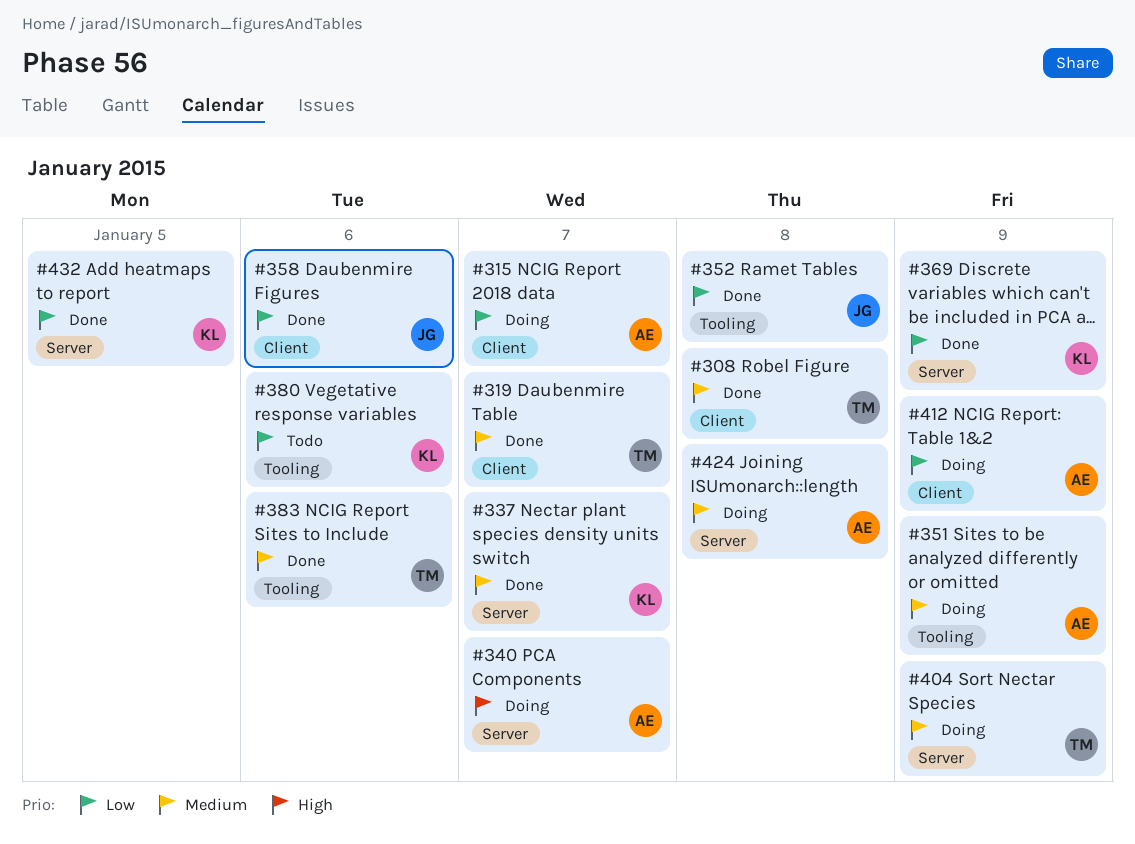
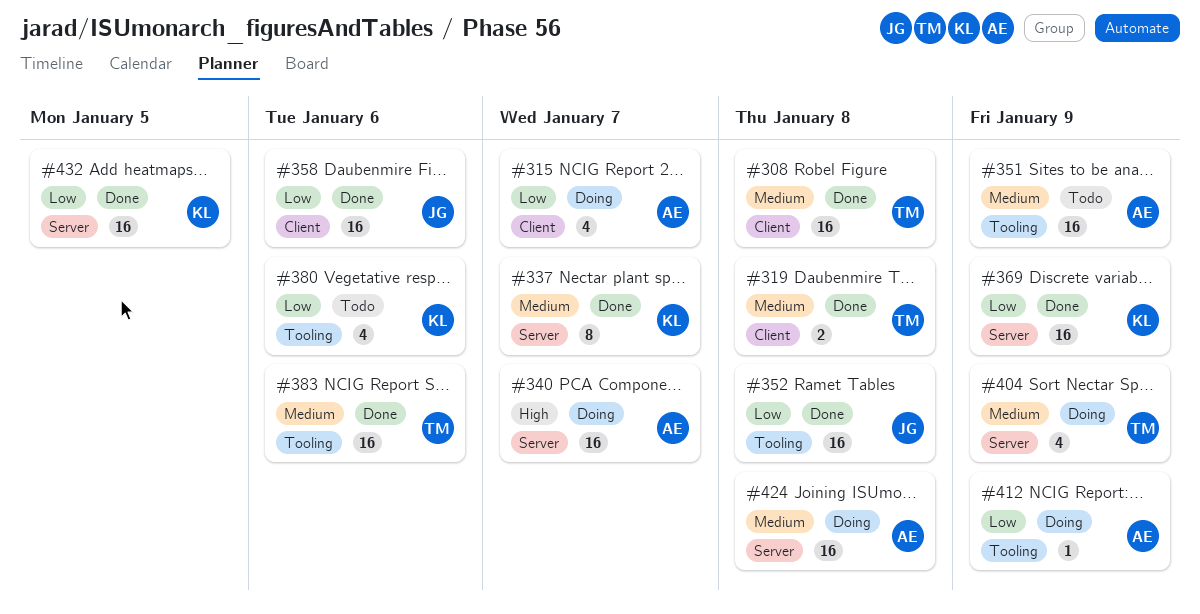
#319, due: Jan 7 -> Jan 8
#351, status: Doing -> Todo
#412, label: Client -> Tooling

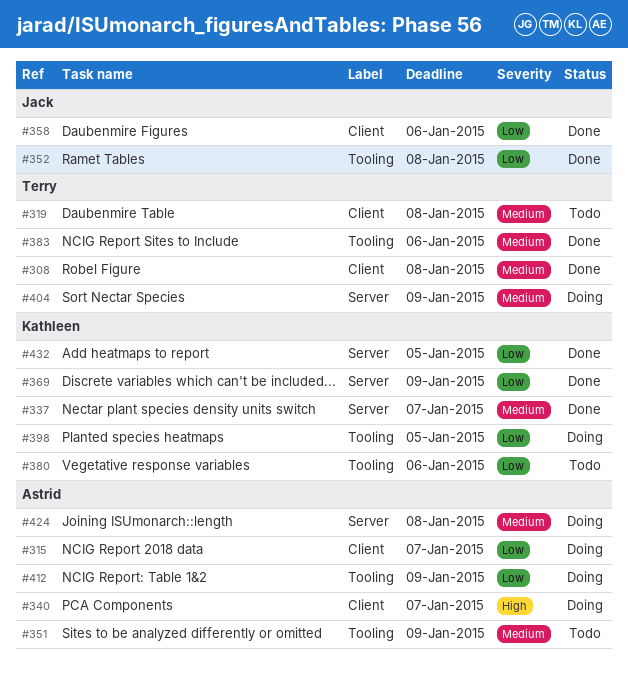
#319, status: Done -> Todo
#340, label: Server -> Client
#398: none -> present

